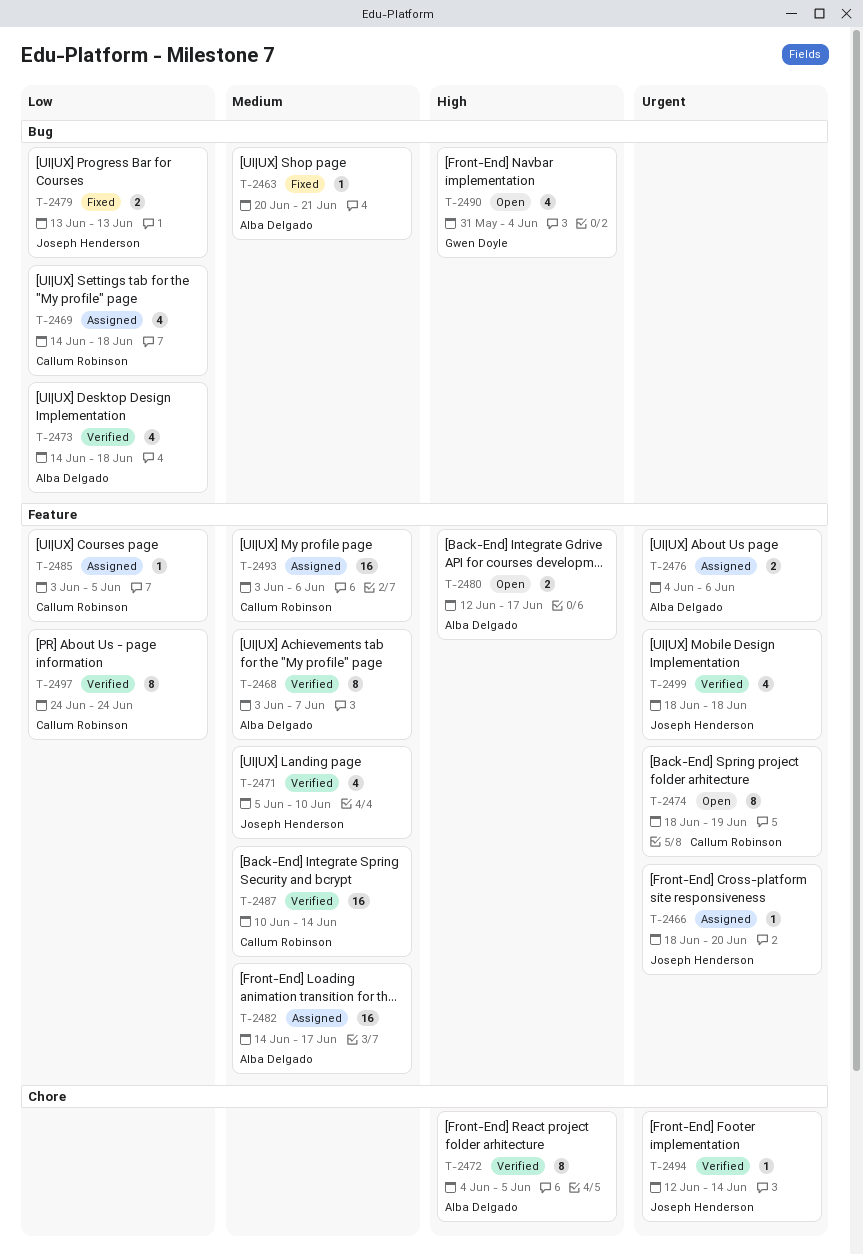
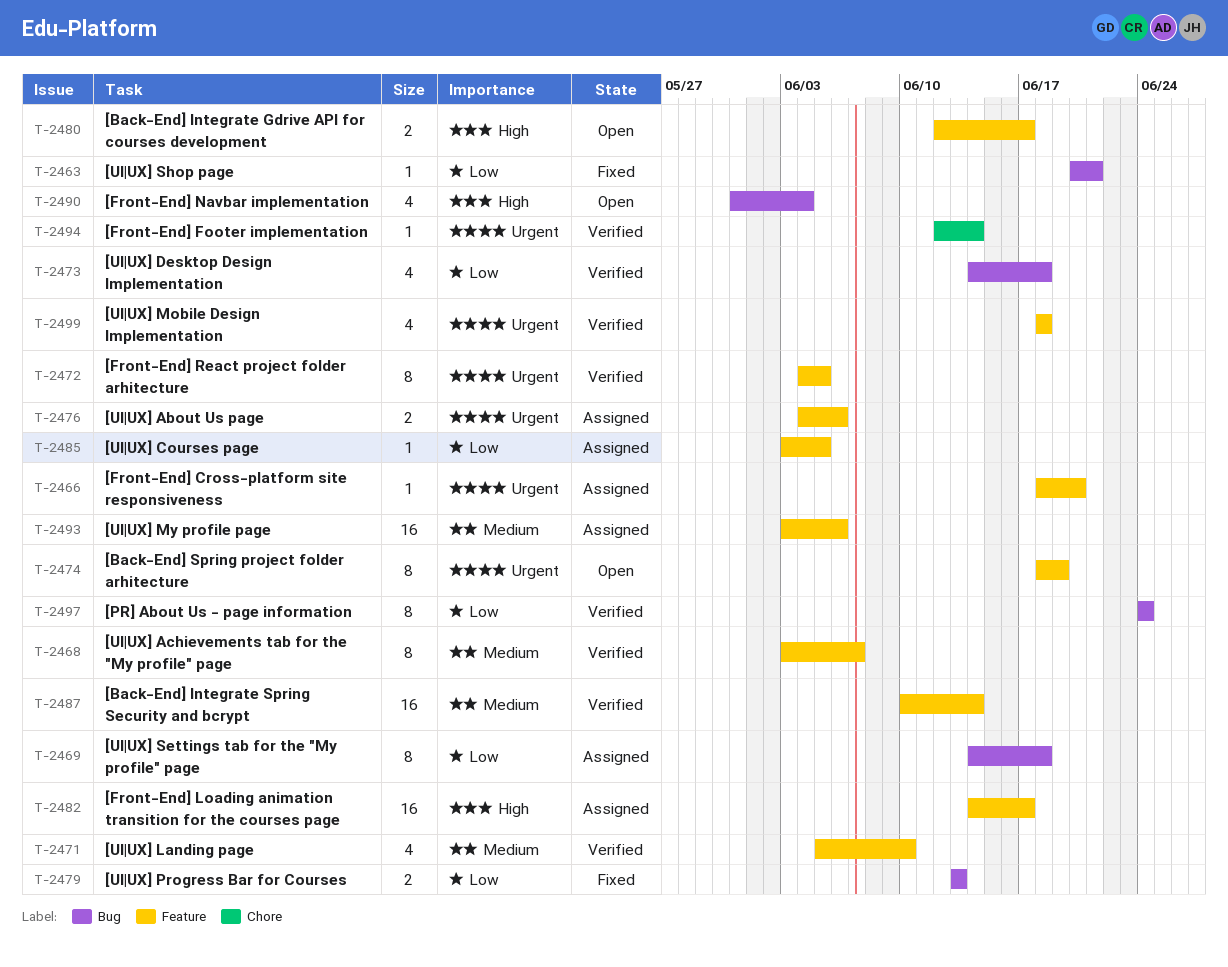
T-2463, priority: Medium -> Low
T-2469, estimate: 4 -> 8
T-2472, priority: High -> Urgent
T-2472, label: Chore -> Feature
T-2482, priority: Medium -> High
T-2497, label: Feature -> Bug

